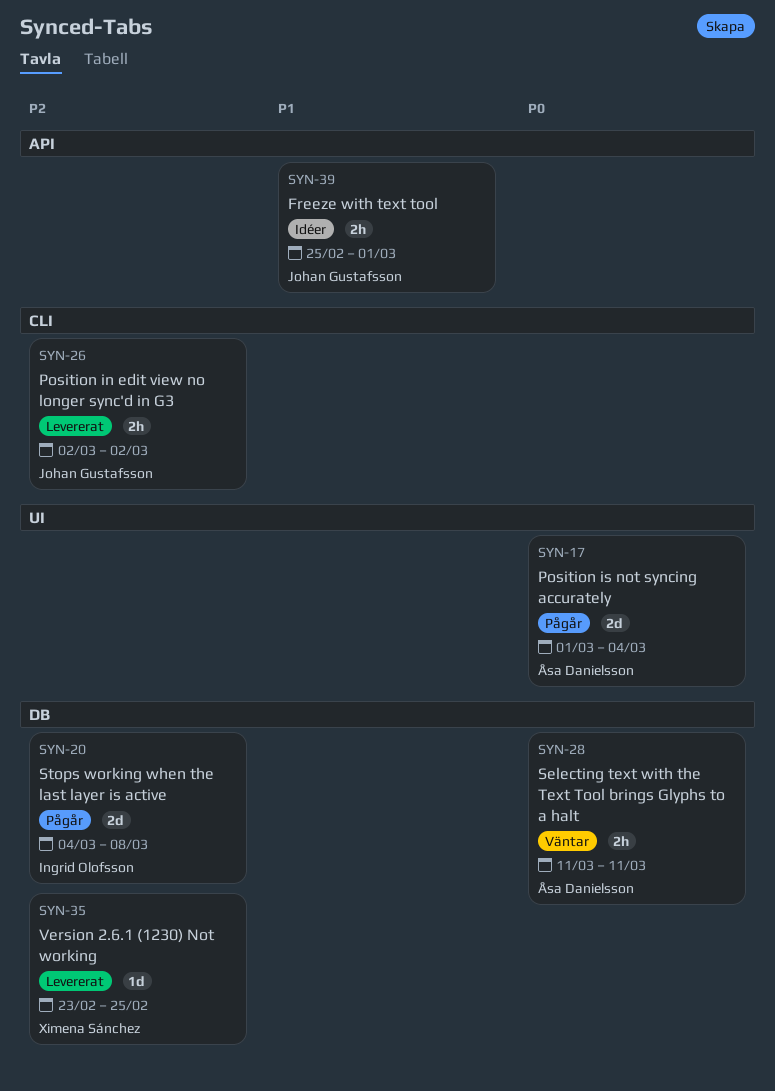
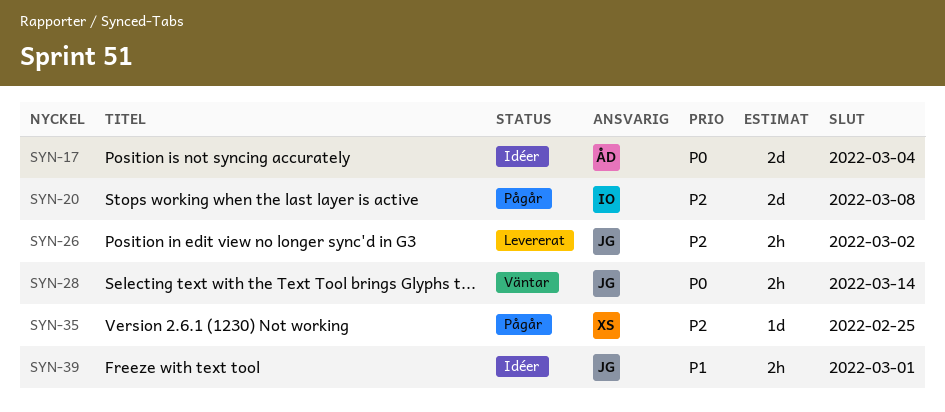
SYN-17, status: Pågår -> Idéer
SYN-28, owner: Åsa Danielsson -> Johan Gustafsson
SYN-28, due: Mar 11 -> Mar 14
SYN-35, status: Levererat -> Pågår

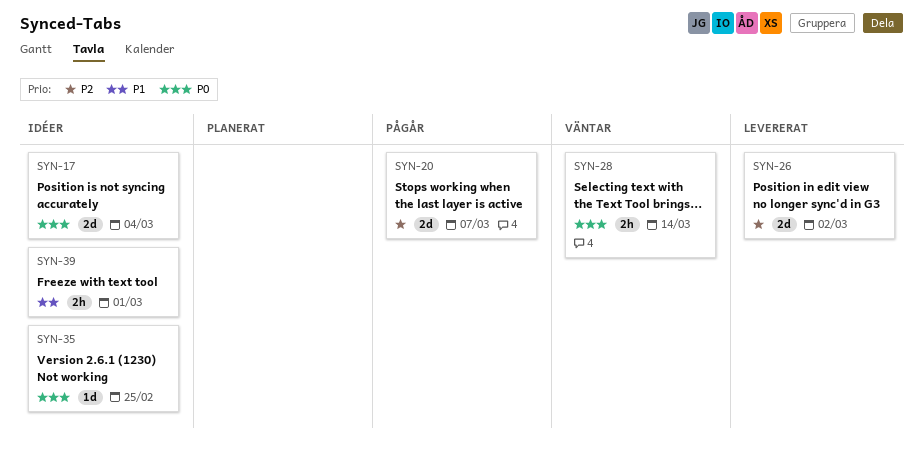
SYN-20, due: Mar 8 -> Mar 7
SYN-26, estimate: 2h -> 2d
SYN-35, status: Pågår -> Idéer
SYN-35, priority: P2 -> P0

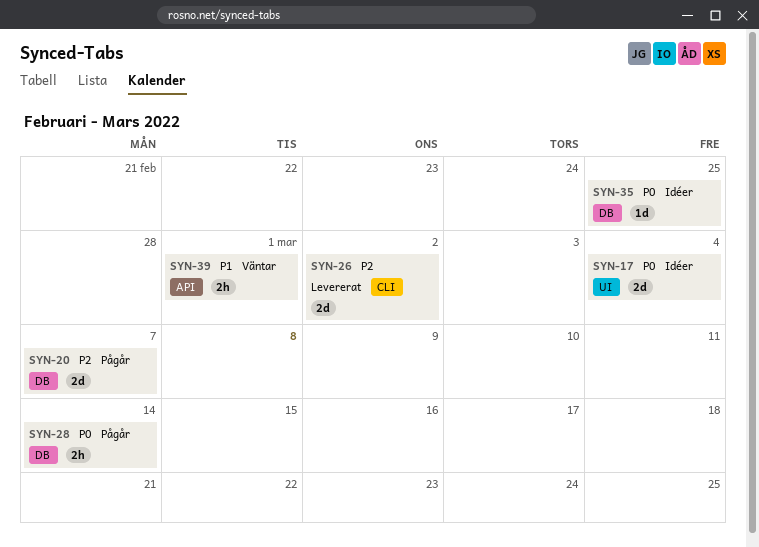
SYN-28, status: Väntar -> Pågår
SYN-39, status: Idéer -> Väntar

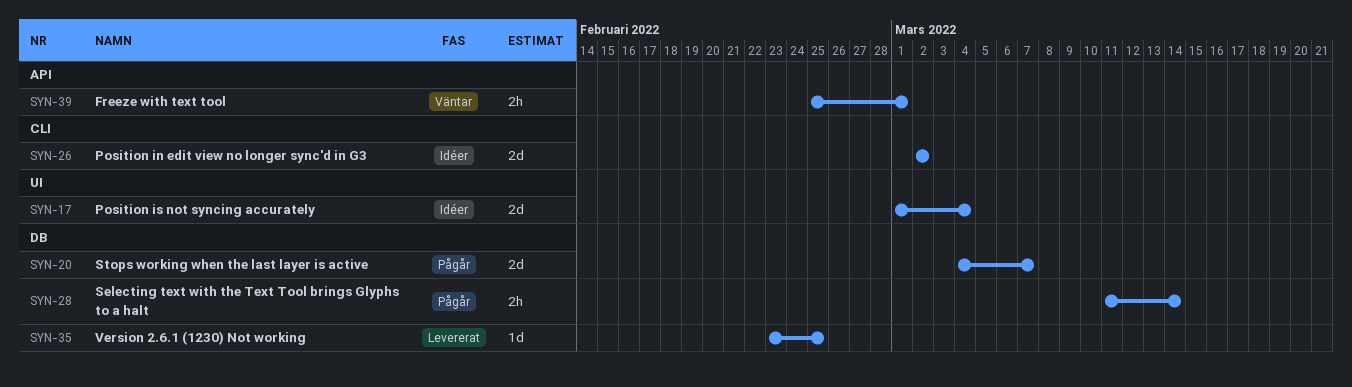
SYN-26, status: Levererat -> Idéer
SYN-35, status: Idéer -> Levererat

